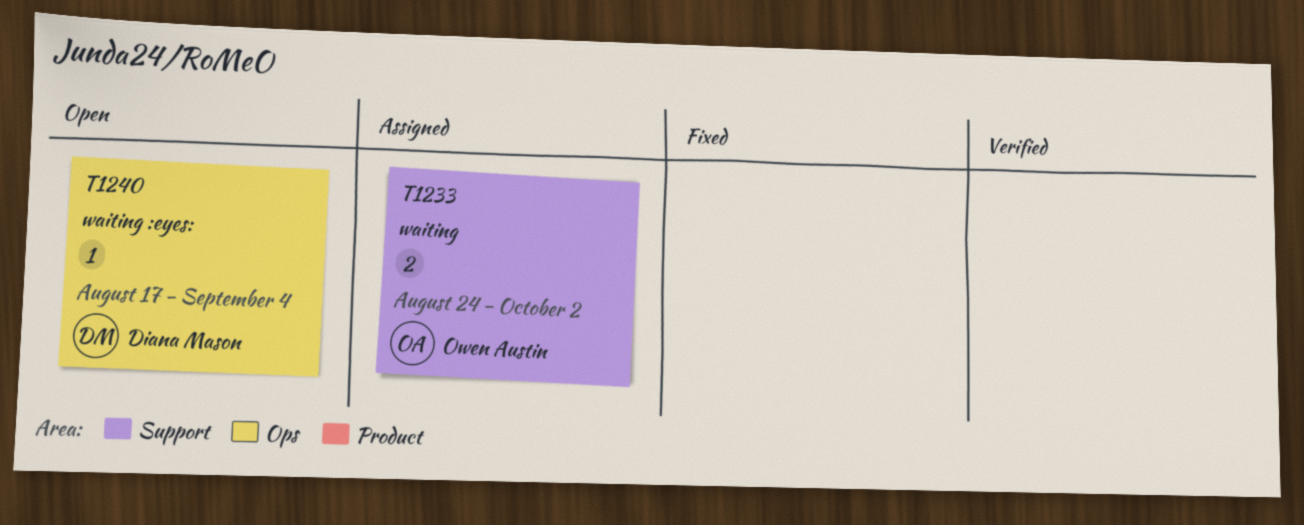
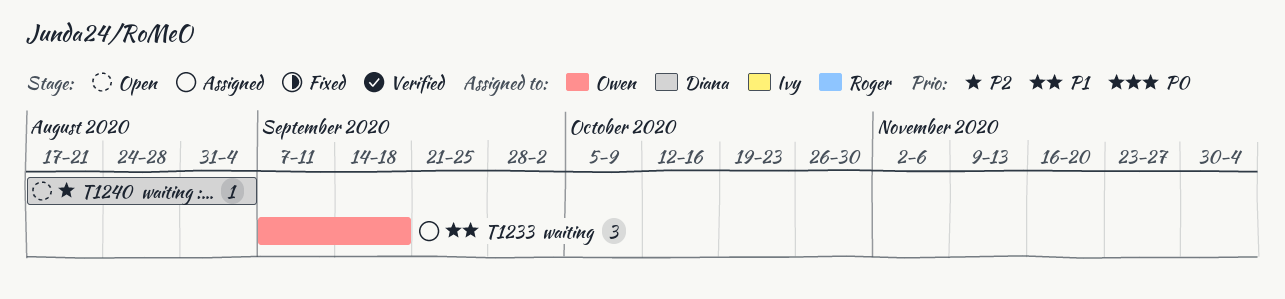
T1233, estimate: 2 -> 3
T1233, start: Aug 24 -> Sep 7
T1233, due: Oct 2 -> Sep 18

